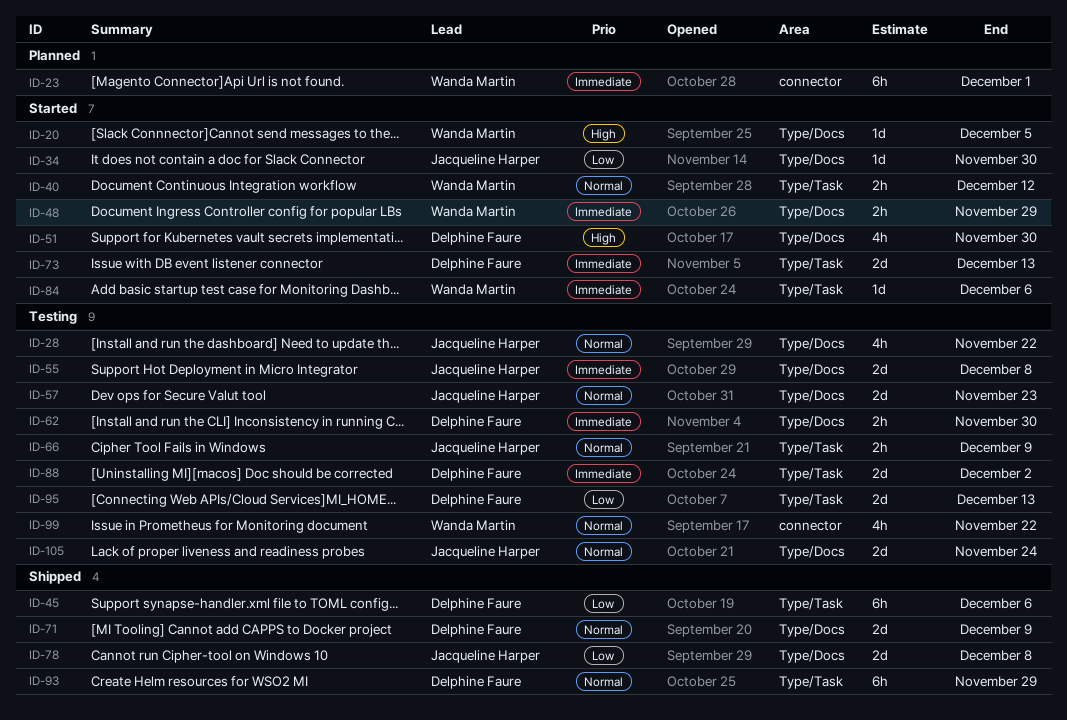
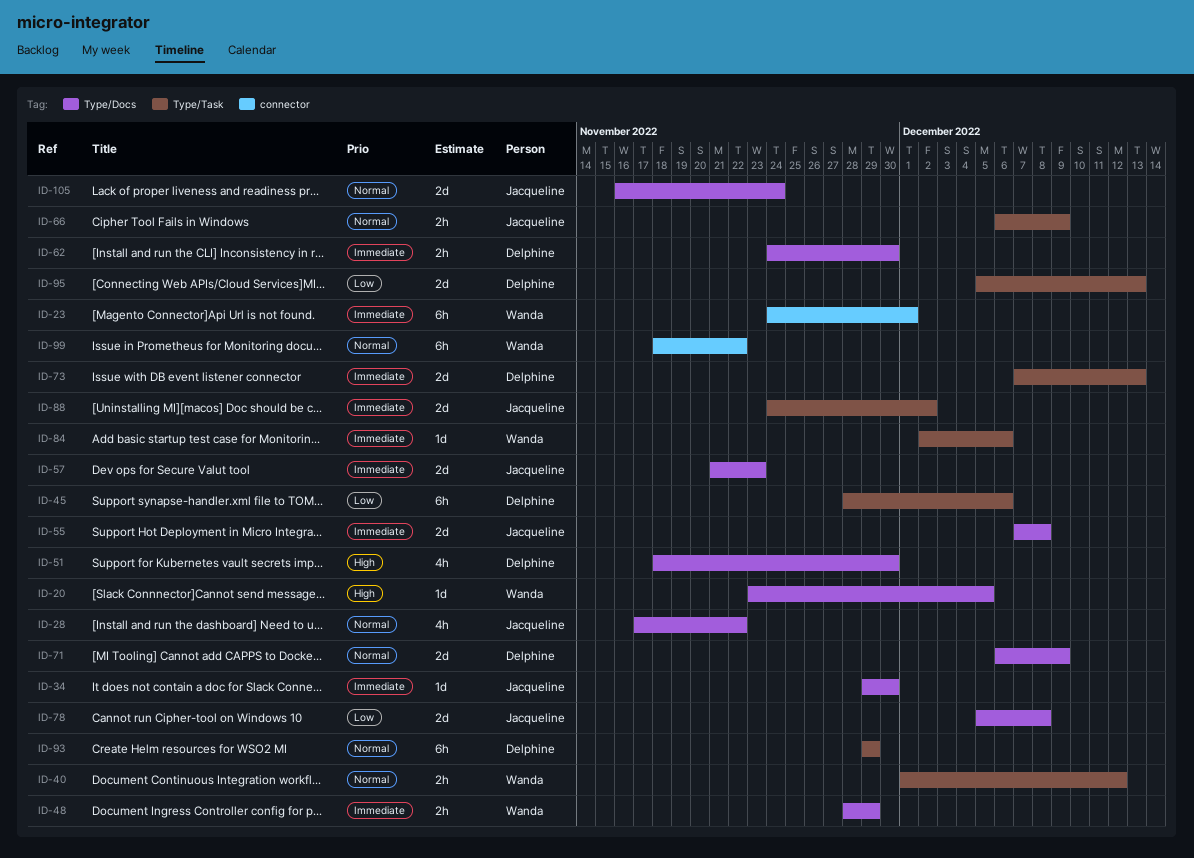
ID-34, priority: Low -> Immediate
ID-57, priority: Normal -> Immediate
ID-88, owner: Delphine Faure -> Jacqueline Harper
ID-99, estimate: 4h -> 6h

